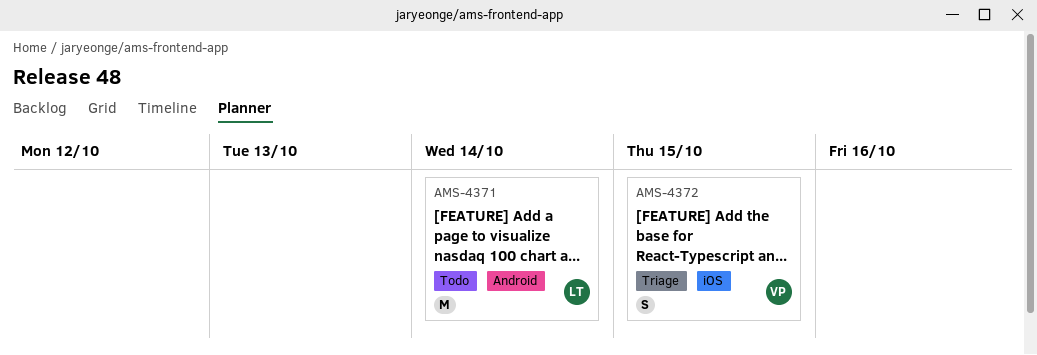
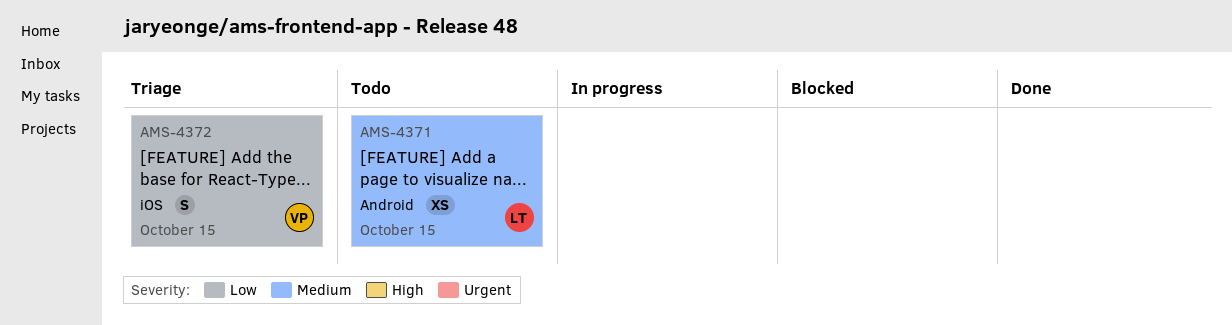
AMS-4371, estimate: M -> XS
AMS-4371, due: Oct 14 -> Oct 15

